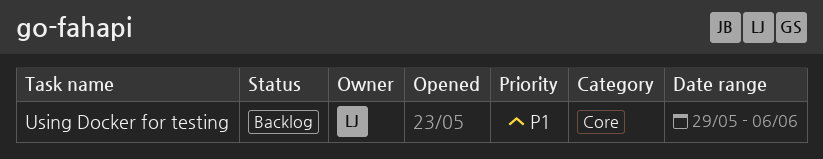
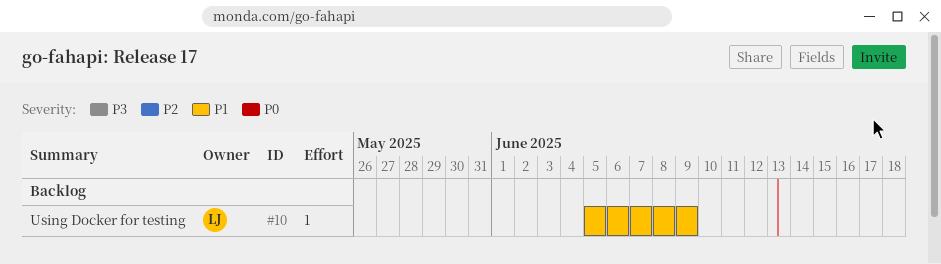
Using Docker for testing, start: May 29 -> Jun 5
Using Docker for testing, due: Jun 6 -> Jun 9

